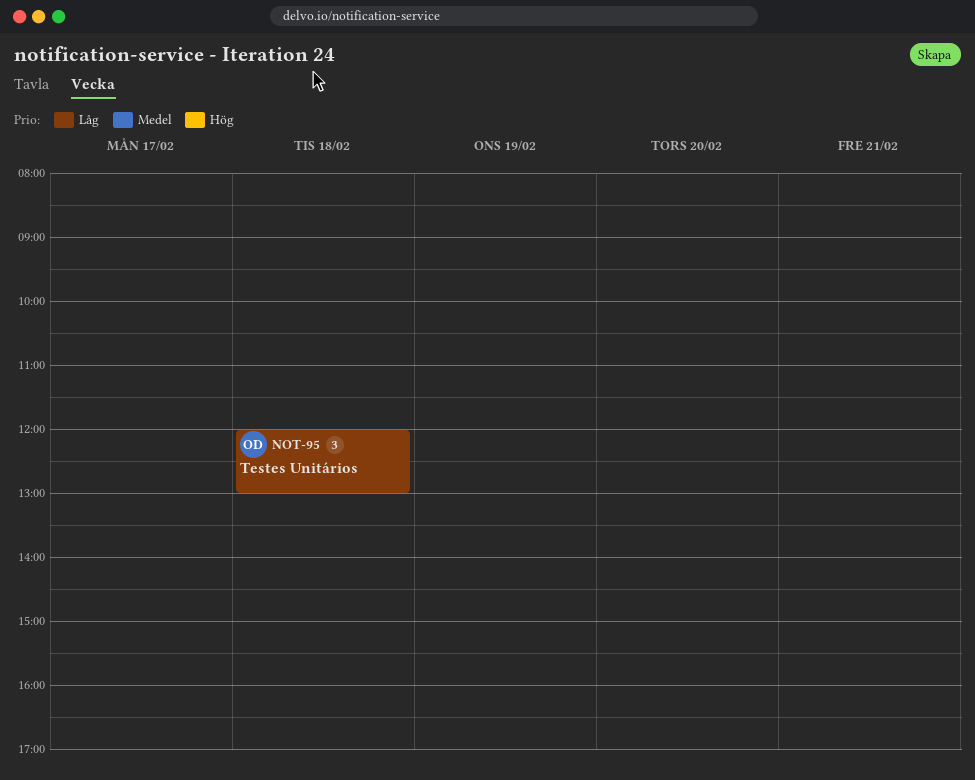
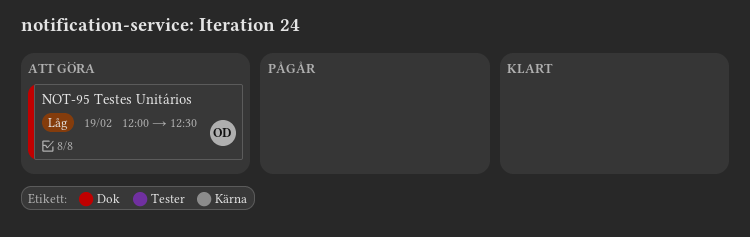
NOT-95, day: Feb 18 -> Feb 19
NOT-95, ends: 13:00 -> 12:30

